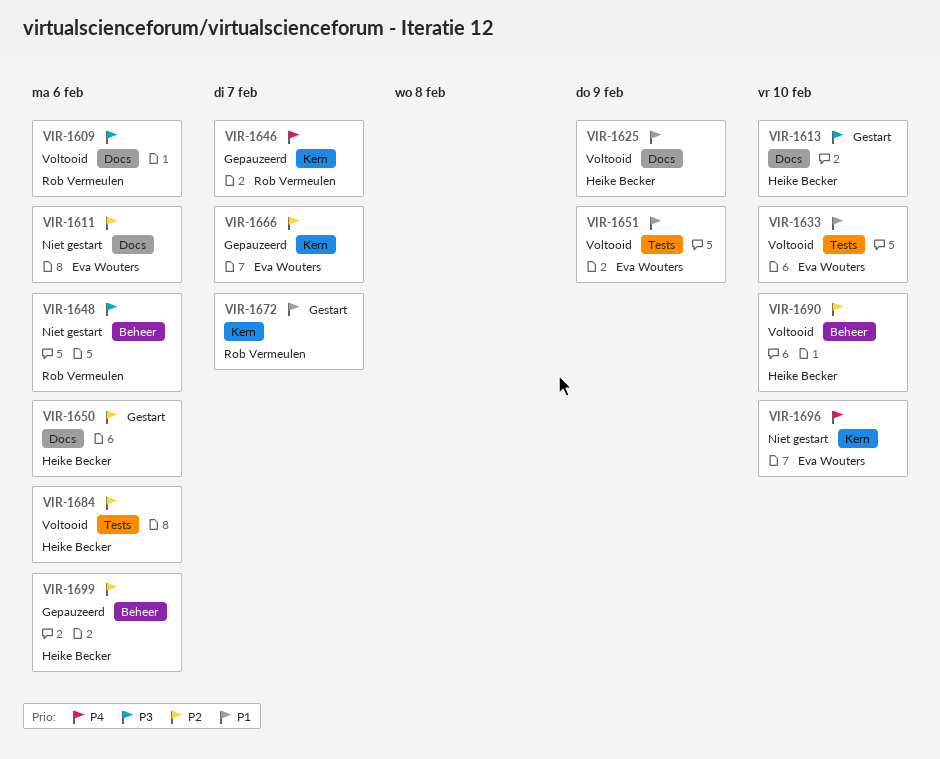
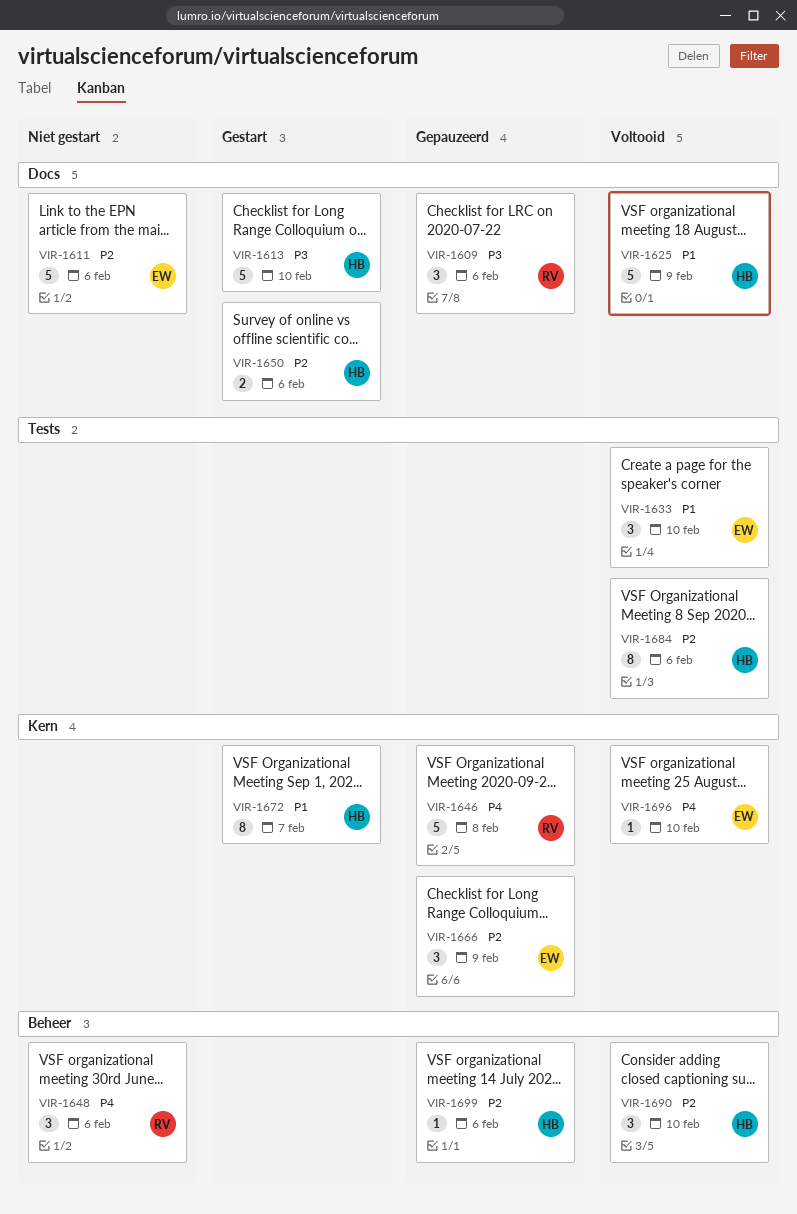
VIR-1609, status: Voltooid -> Gepauzeerd
VIR-1646, due: Feb 7 -> Feb 8
VIR-1648, priority: P3 -> P4
VIR-1651: present -> none
VIR-1666, due: Feb 7 -> Feb 9
VIR-1672, owner: Rob Vermeulen -> Heike Becker
VIR-1696, status: Niet gestart -> Voltooid

